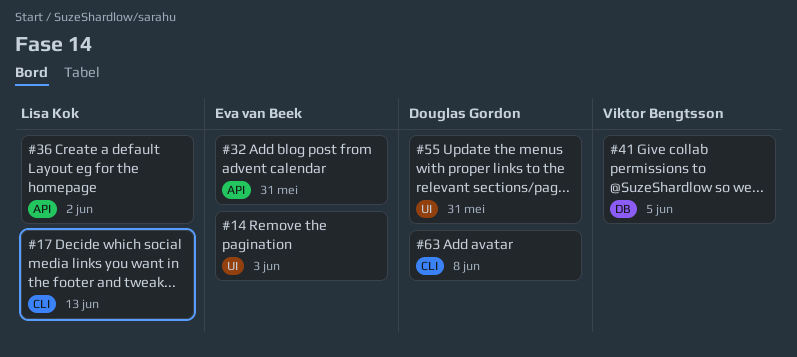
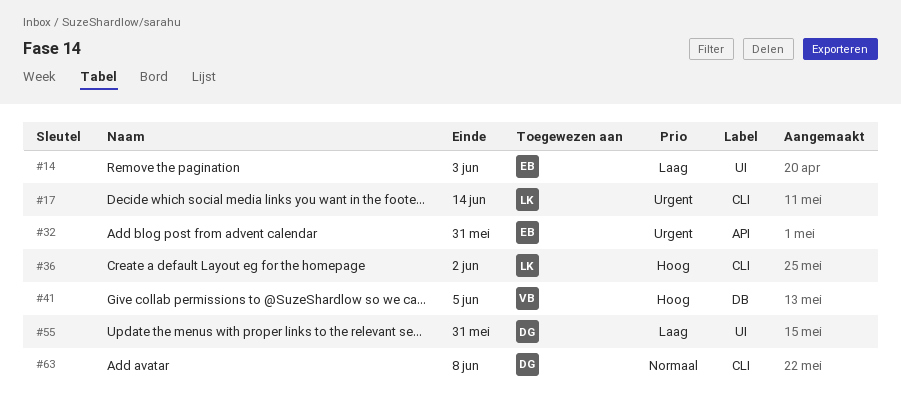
#17, due: Jun 13 -> Jun 14
#36, label: API -> CLI

